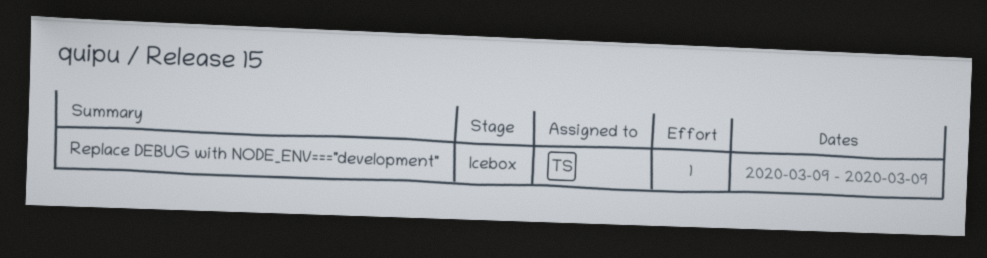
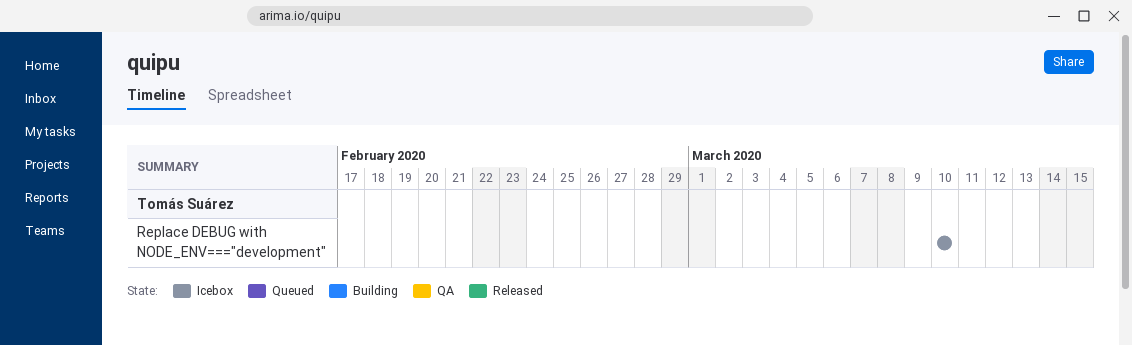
Replace DEBUG with NODE_ENV==="development", start: Mar 9 -> Mar 10
Replace DEBUG with NODE_ENV==="development", due: Mar 9 -> Mar 10

